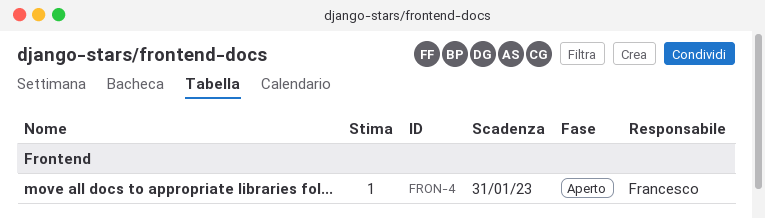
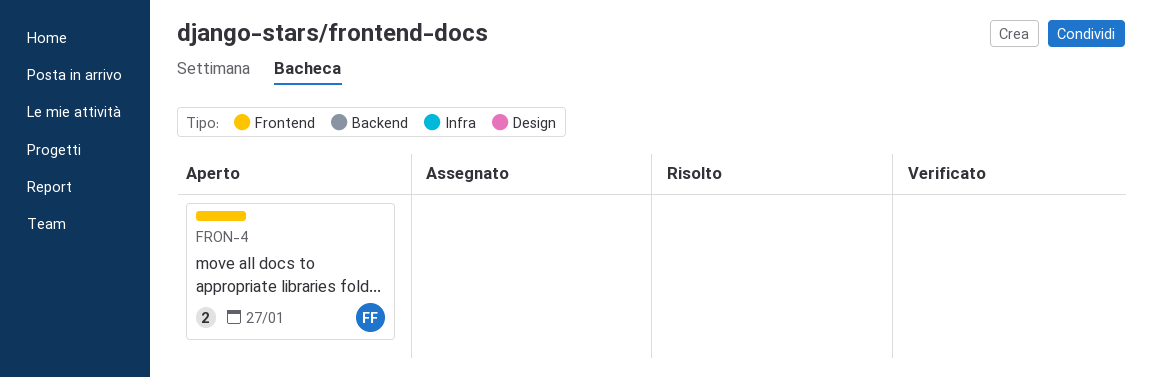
FRON-4, estimate: 1 -> 2
FRON-4, due: Jan 31 -> Jan 27

